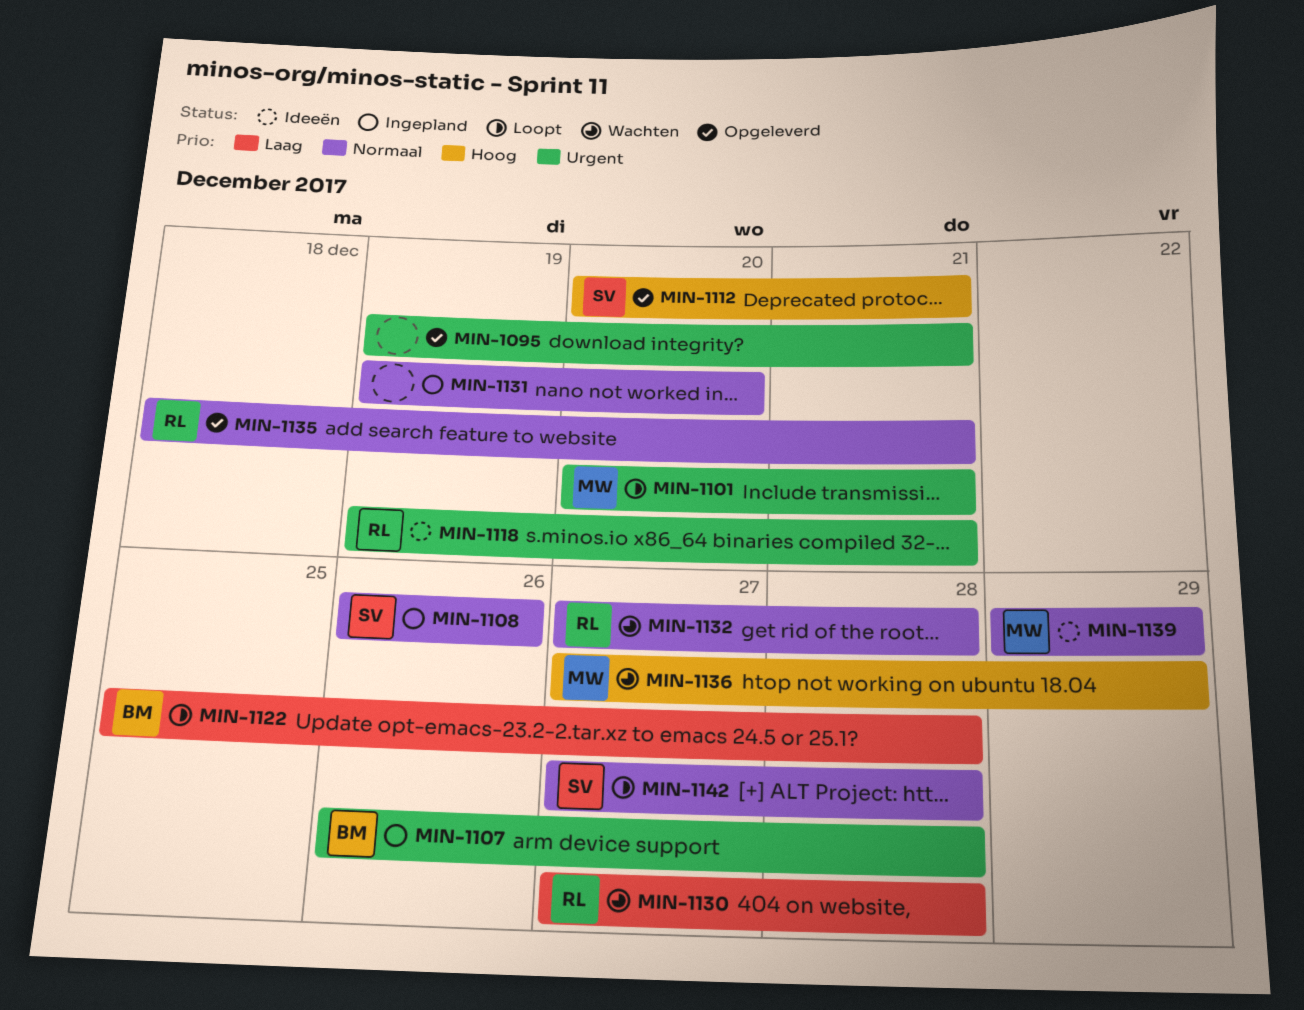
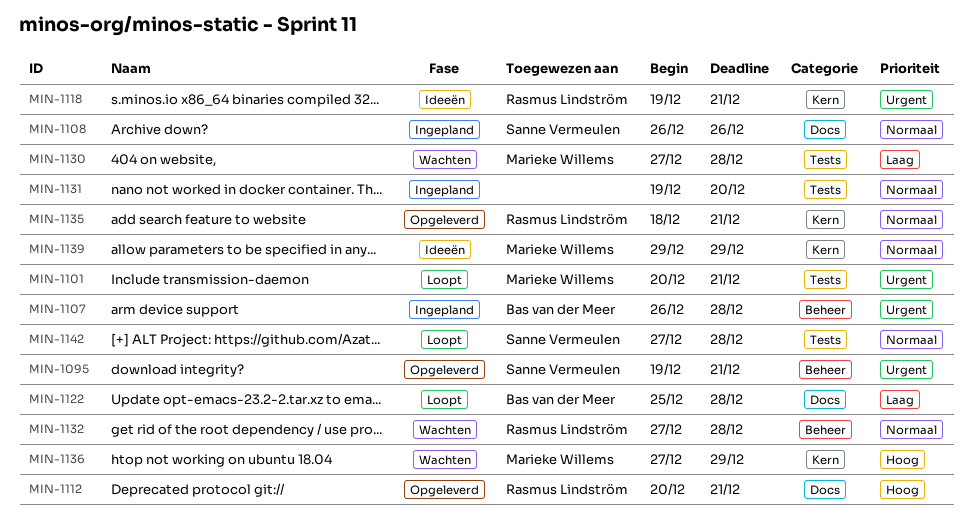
MIN-1095, owner: none -> Sanne Vermeulen
MIN-1112, owner: Sanne Vermeulen -> Rasmus Lindström
MIN-1130, owner: Rasmus Lindström -> Marieke Willems

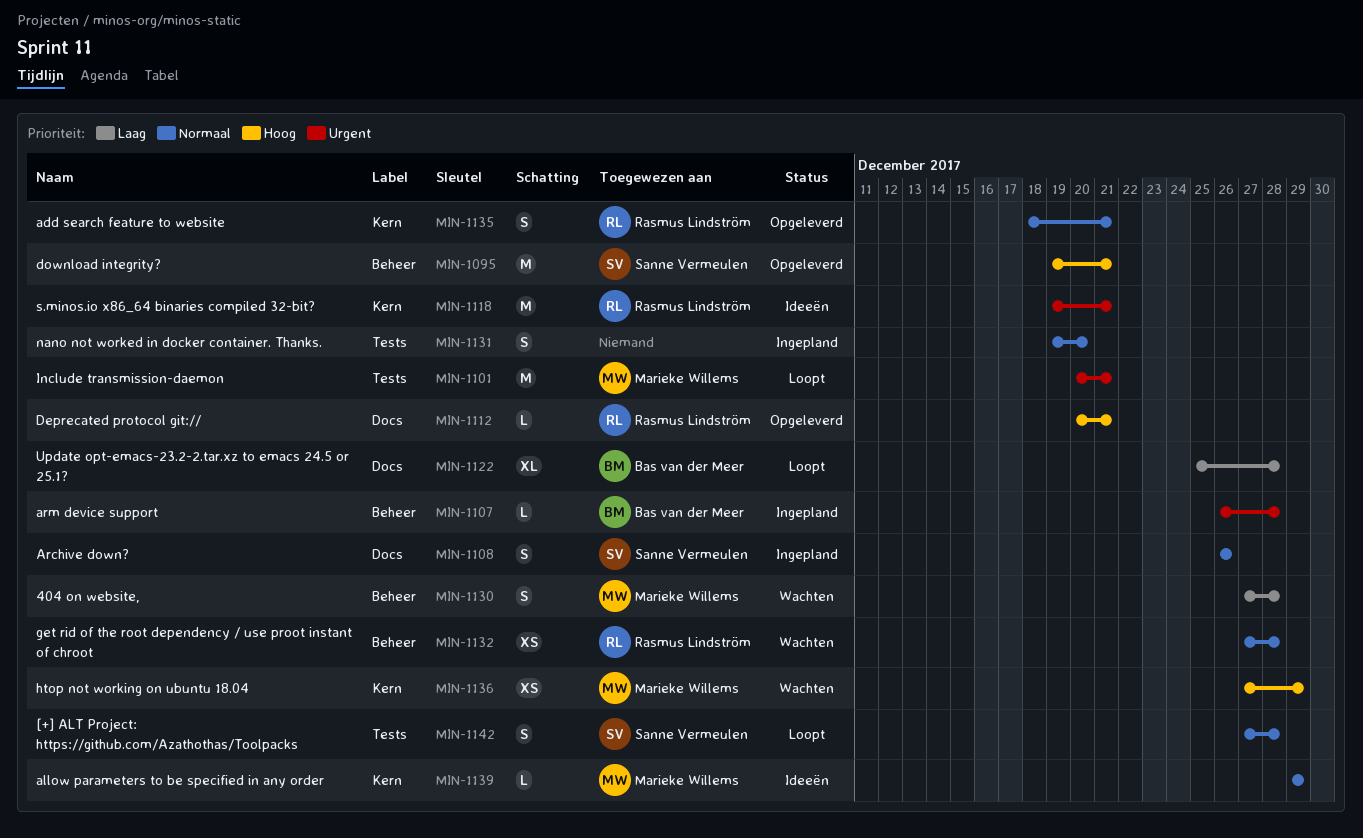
MIN-1095, priority: Urgent -> Hoog
MIN-1130, label: Tests -> Beheer

